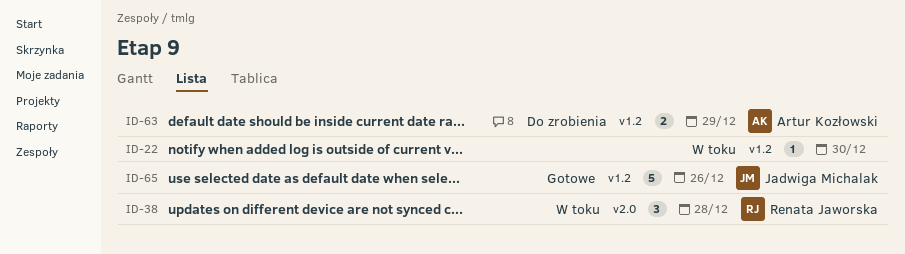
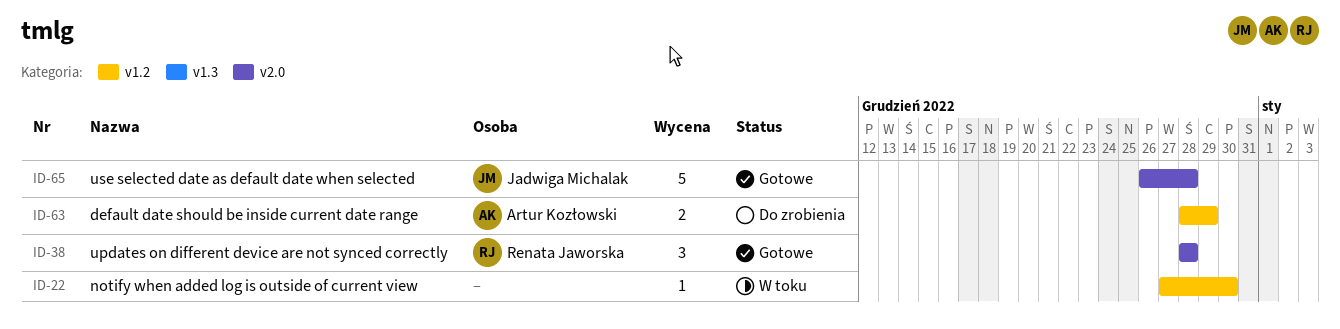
ID-38, status: W toku -> Gotowe
ID-65, label: v1.2 -> v2.0
ID-65, due: Dec 26 -> Dec 28

